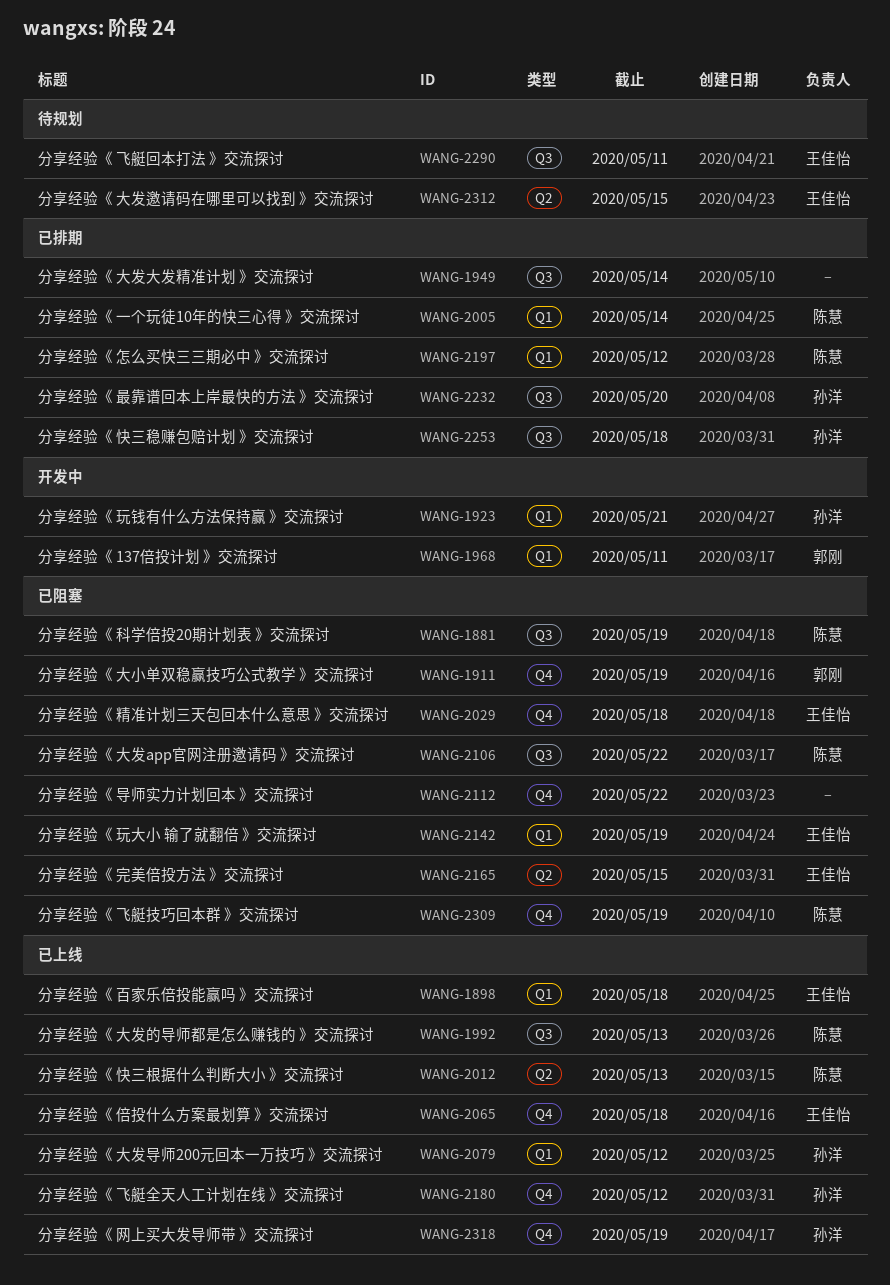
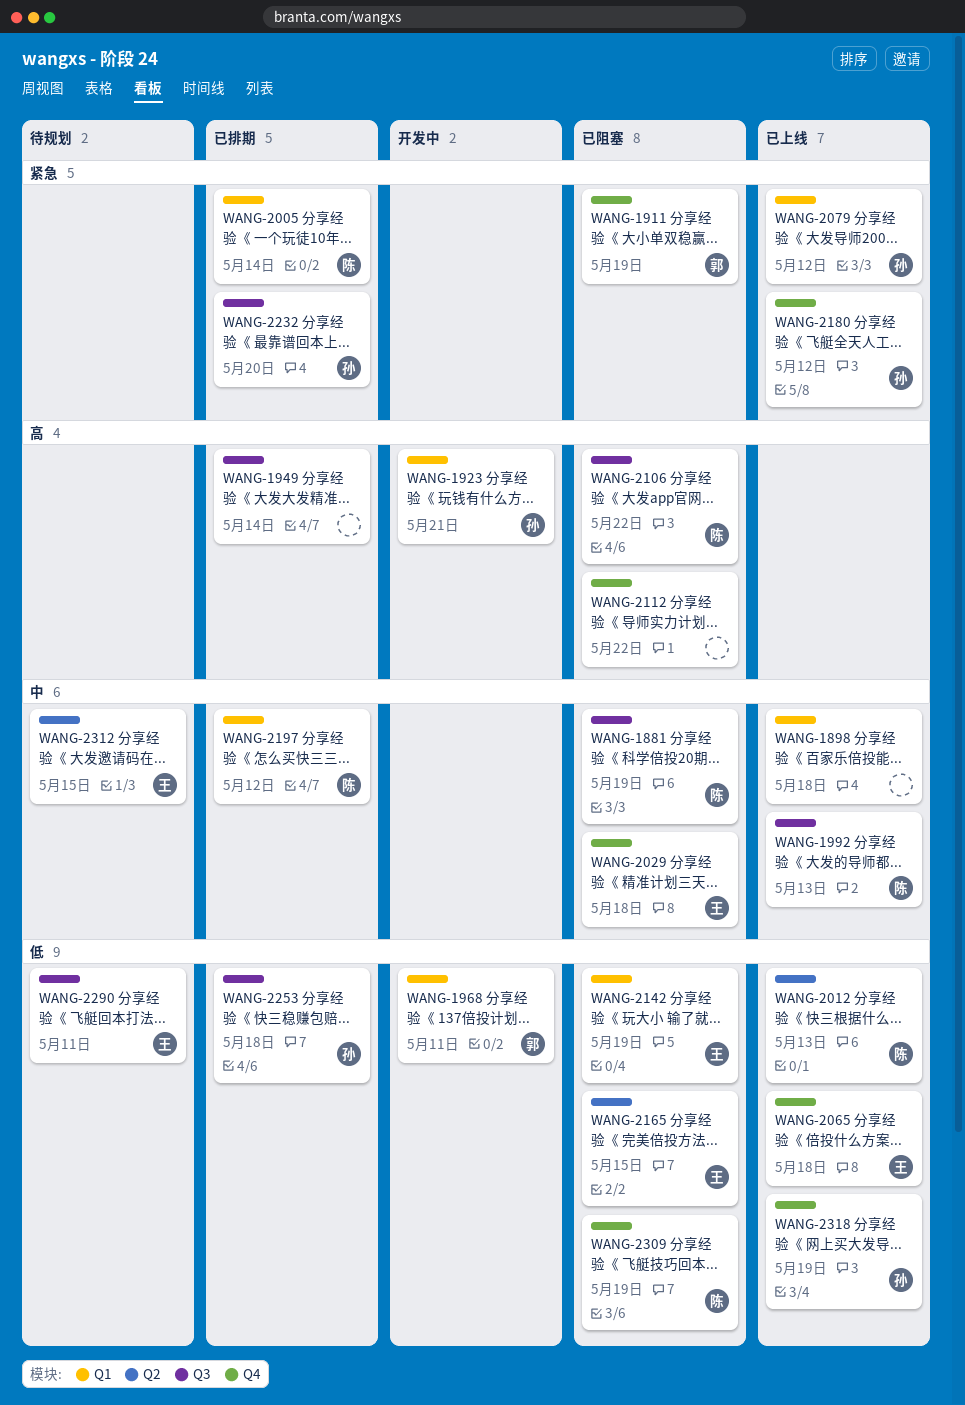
WANG-1898, owner: 王佳怡 -> none

